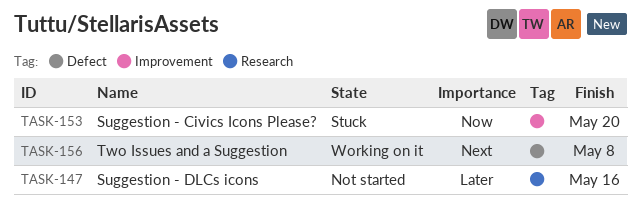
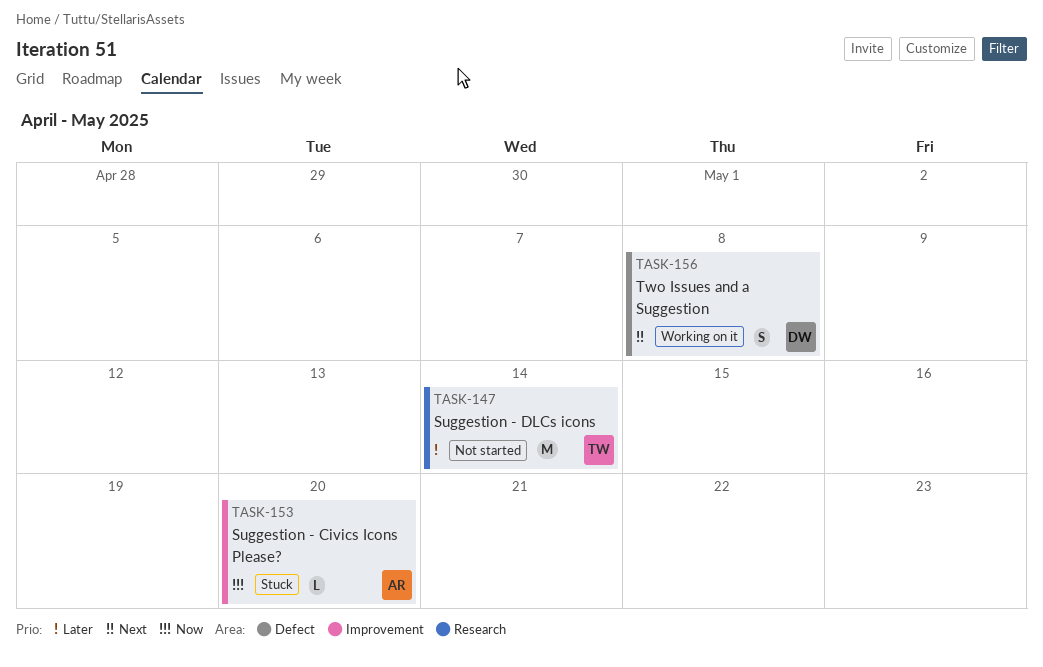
TASK-147, due: May 16 -> May 14

